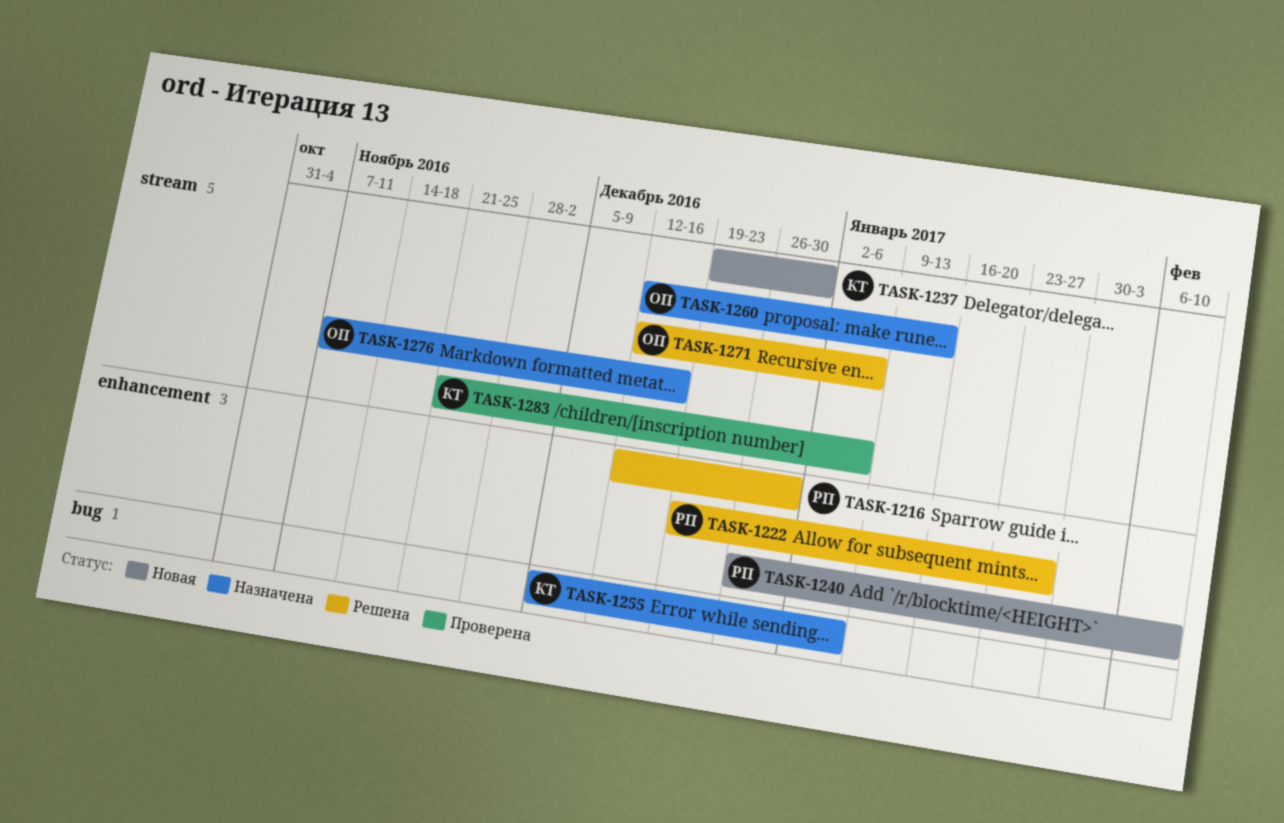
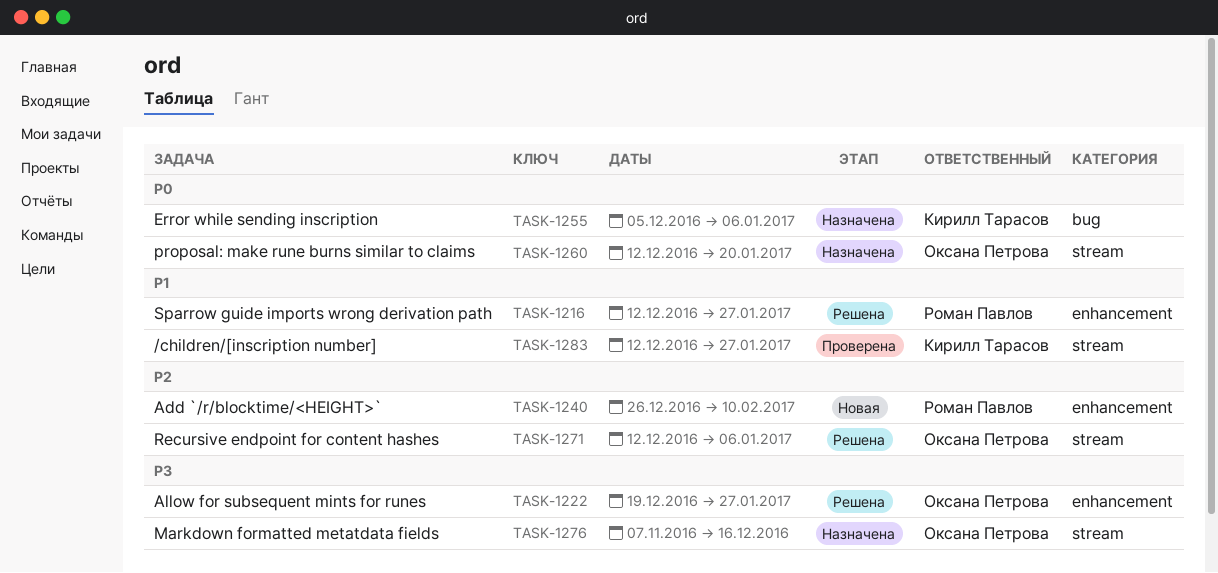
TASK-1216, due: Dec 30 -> Jan 27
TASK-1222, owner: Роман Павлов -> Оксана Петрова
TASK-1237: present -> none
TASK-1260, due: Jan 13 -> Jan 20
TASK-1283, start: Nov 21 -> Dec 12
TASK-1283, due: Jan 6 -> Jan 27

